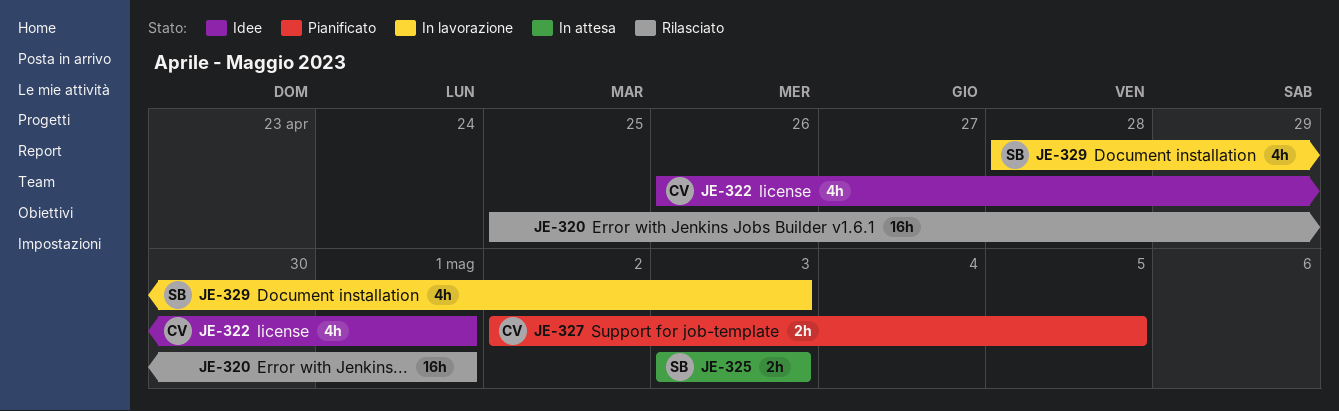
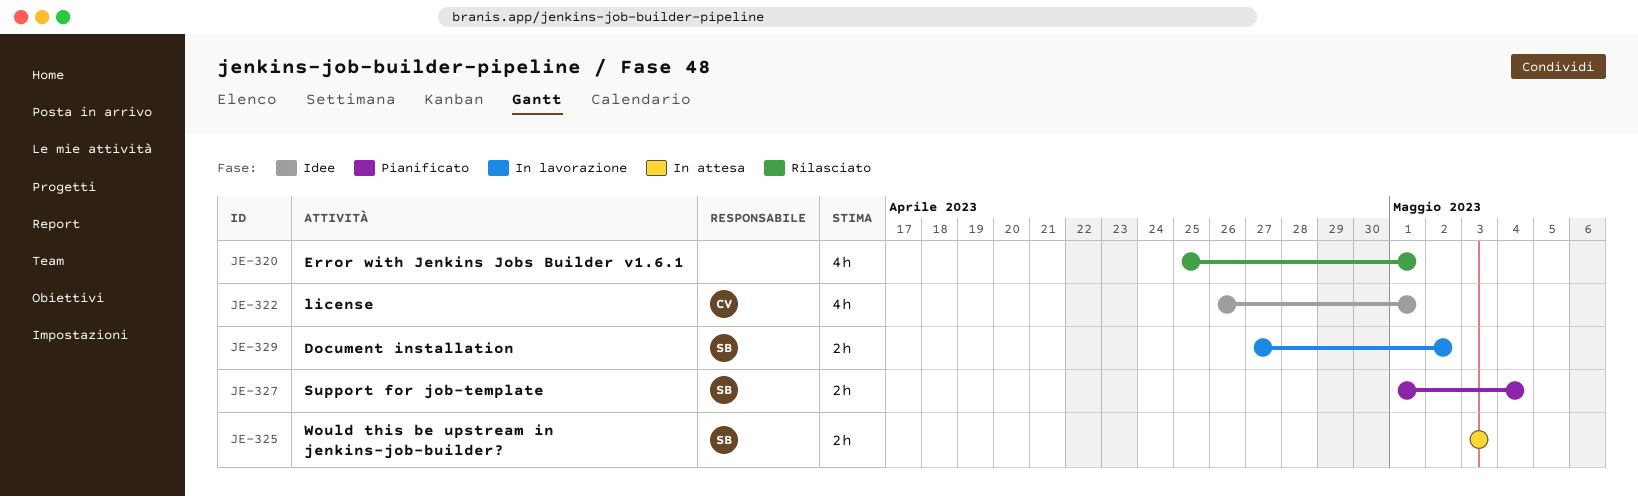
JE-320, estimate: 16h -> 4h
JE-327, owner: CV -> SB
JE-327, start: May 2 -> May 1
JE-327, due: May 5 -> May 4
JE-329, estimate: 4h -> 2h
JE-329, start: Apr 28 -> Apr 27
JE-329, due: May 3 -> May 2

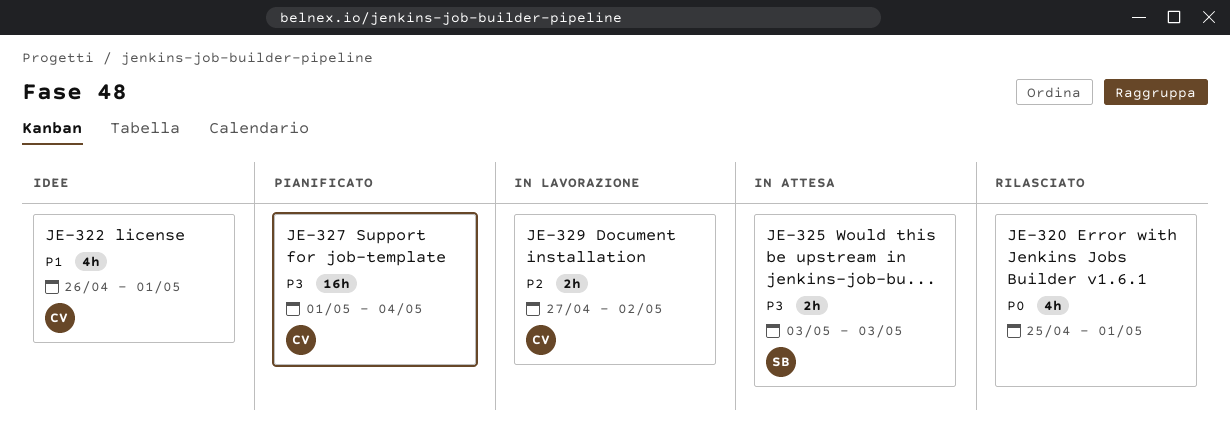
JE-327, owner: SB -> CV
JE-327, estimate: 2h -> 16h
JE-329, owner: SB -> CV

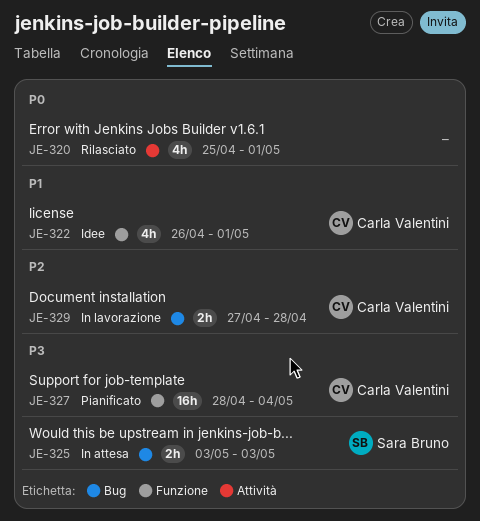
JE-327, start: May 1 -> Apr 28
JE-329, due: May 2 -> Apr 28

